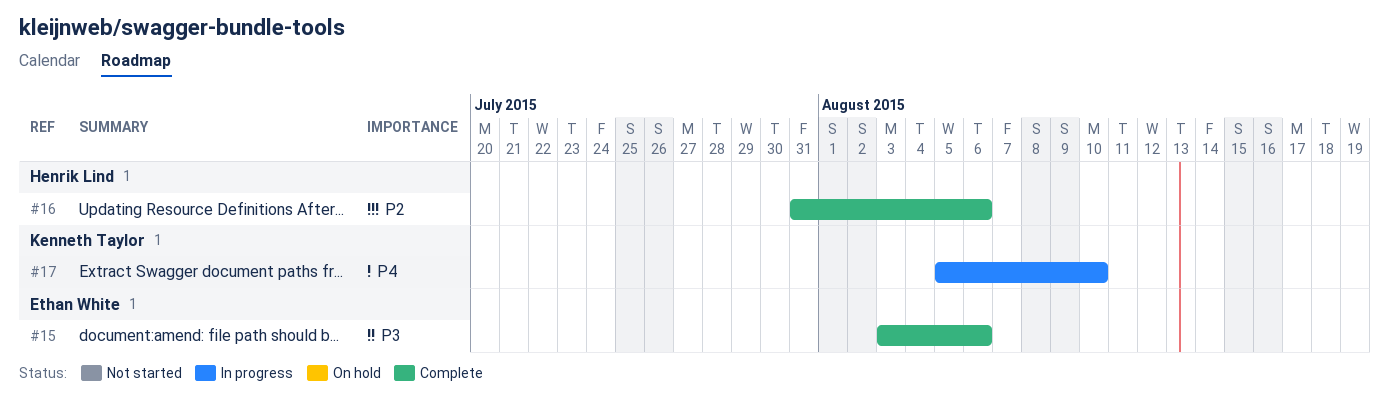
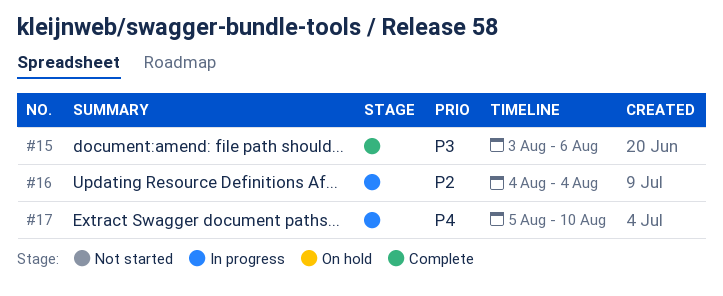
#16, status: Complete -> In progress
#16, start: Jul 31 -> Aug 4
#16, due: Aug 6 -> Aug 4

